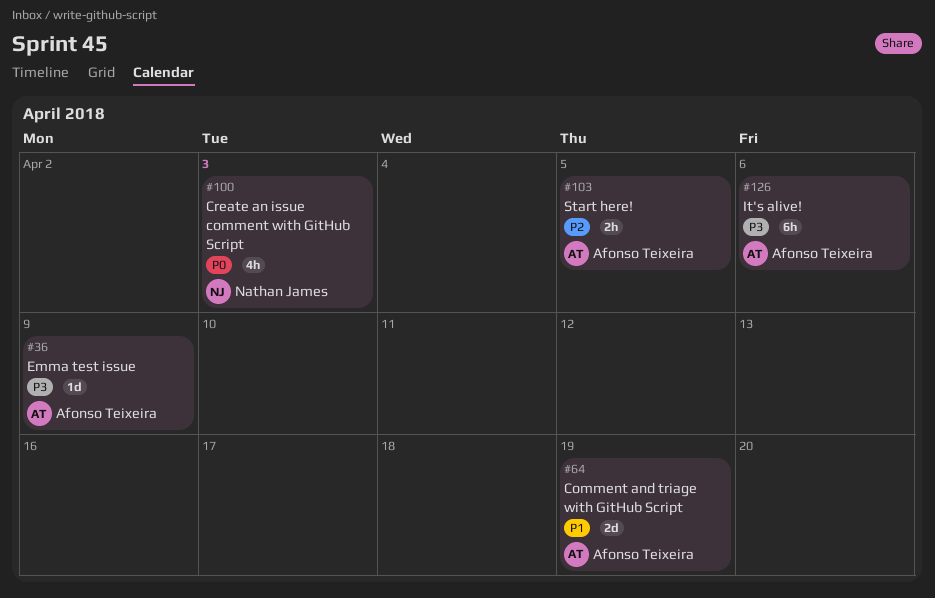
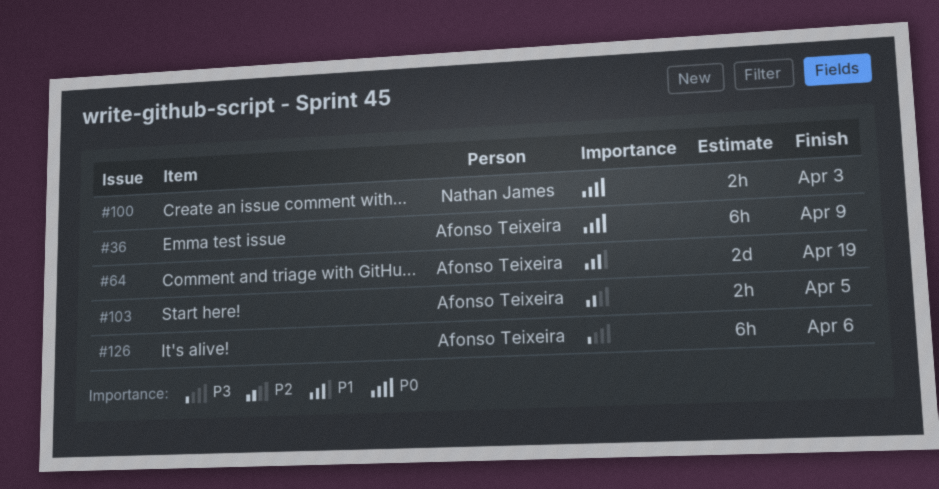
#36, priority: P3 -> P0
#36, estimate: 1d -> 6h
#100, estimate: 4h -> 2h

